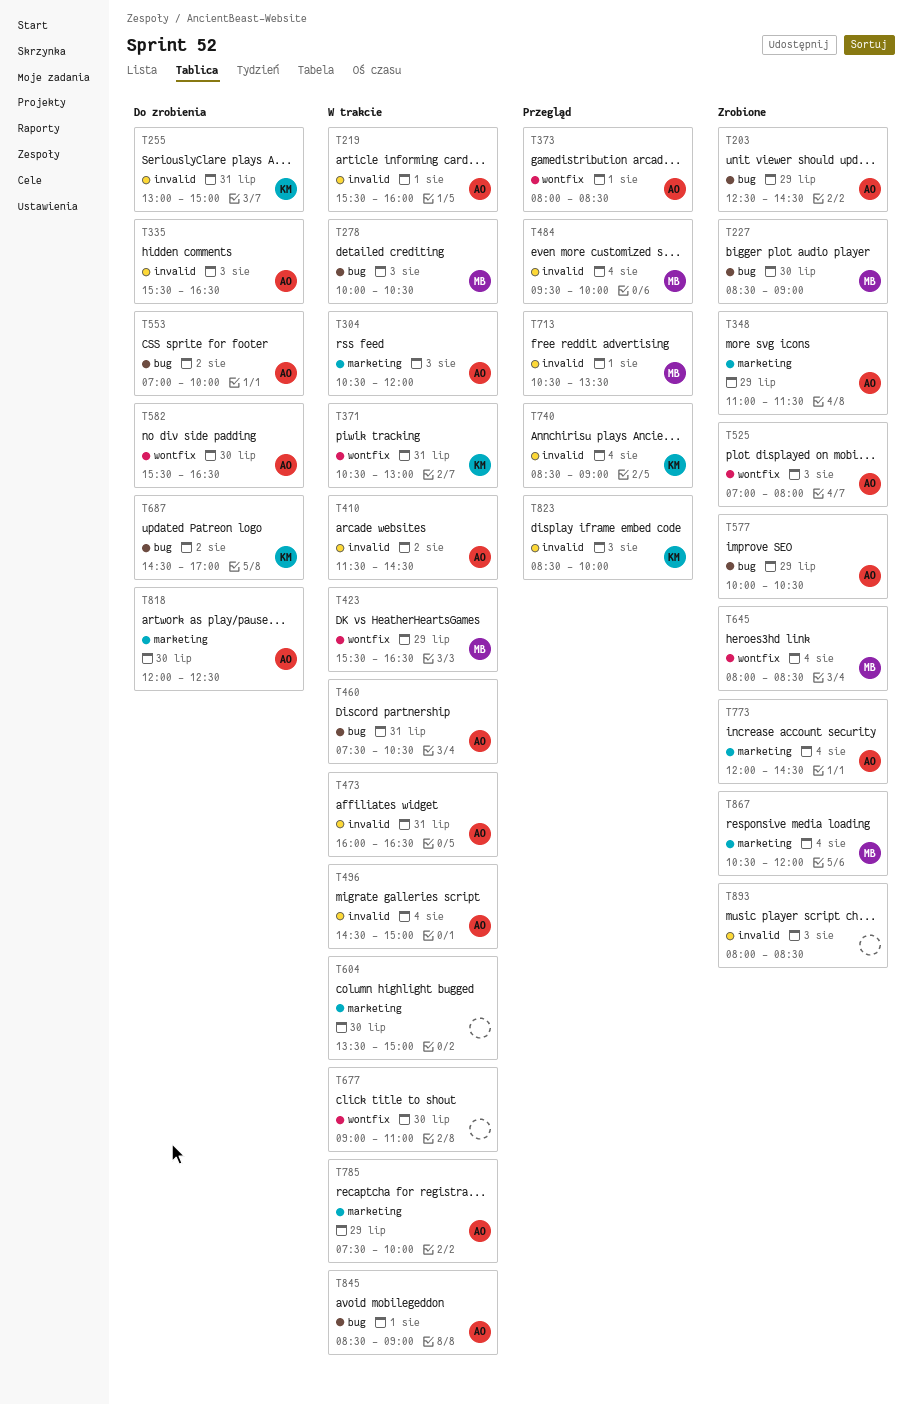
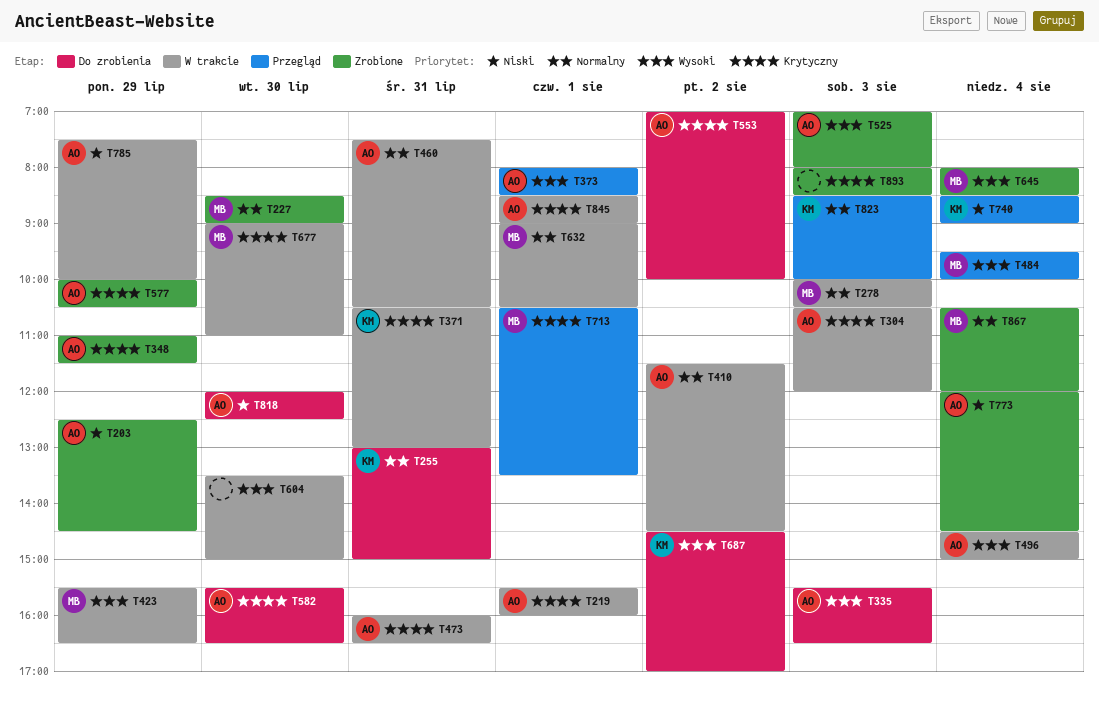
T632: none -> present
T677, owner: none -> MB

